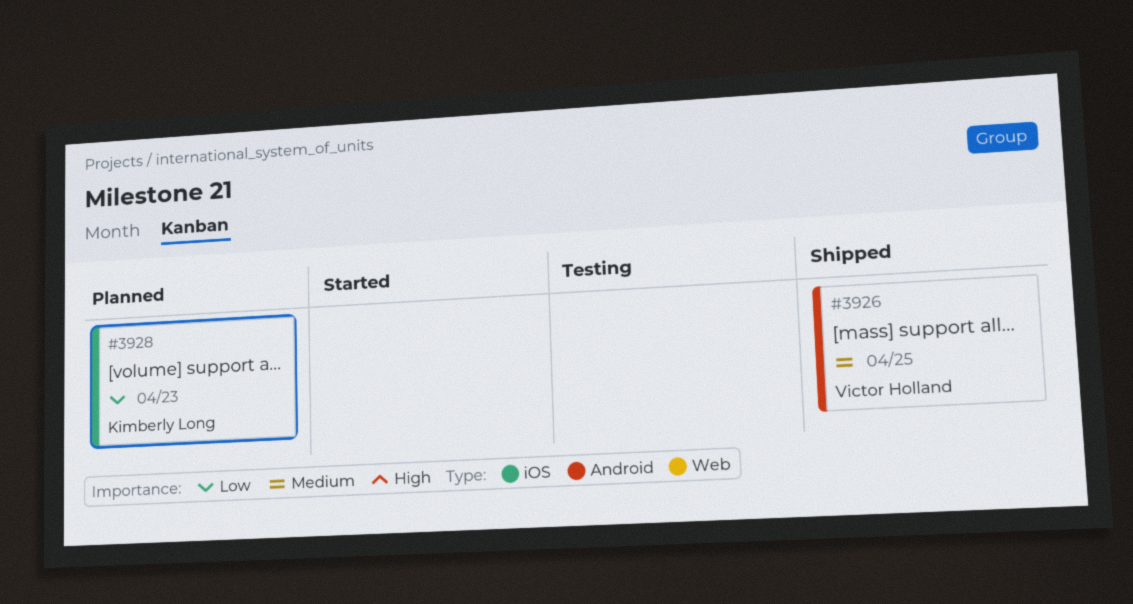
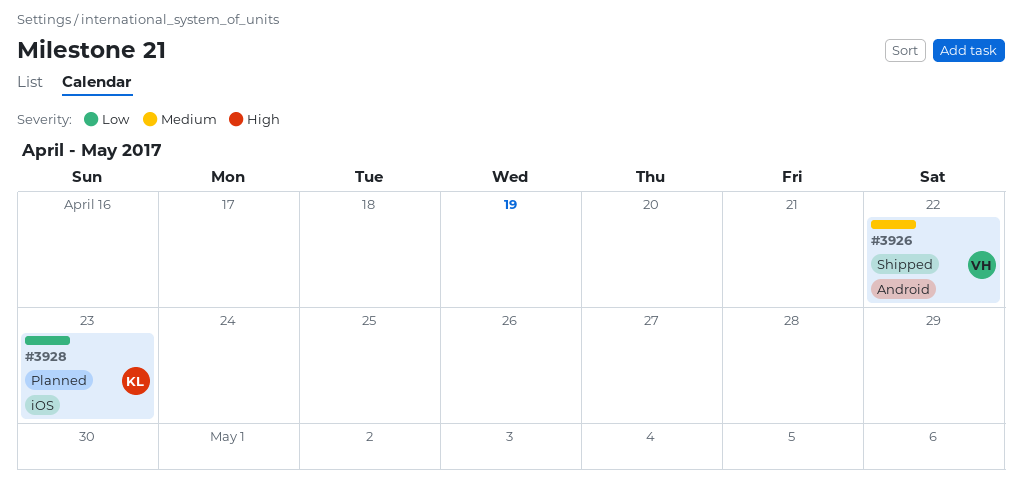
#3926, due: Apr 25 -> Apr 22

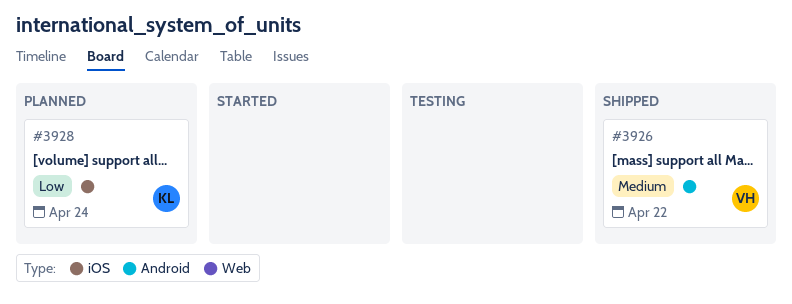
#3928, due: Apr 23 -> Apr 24

